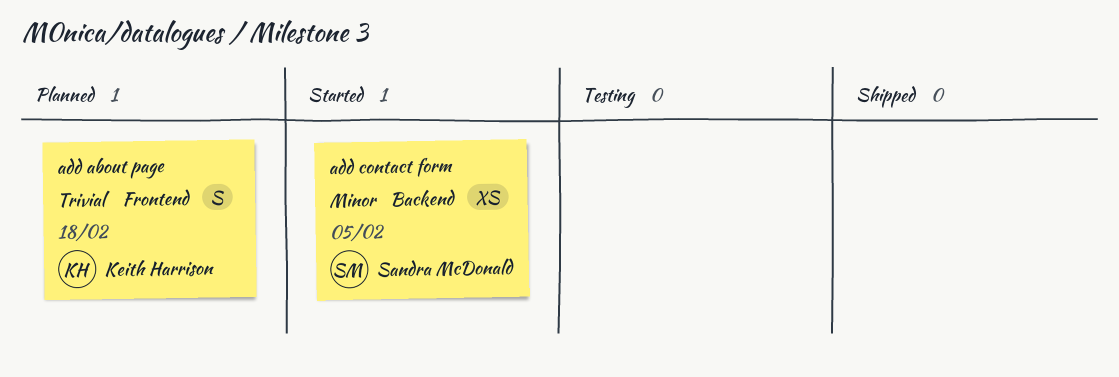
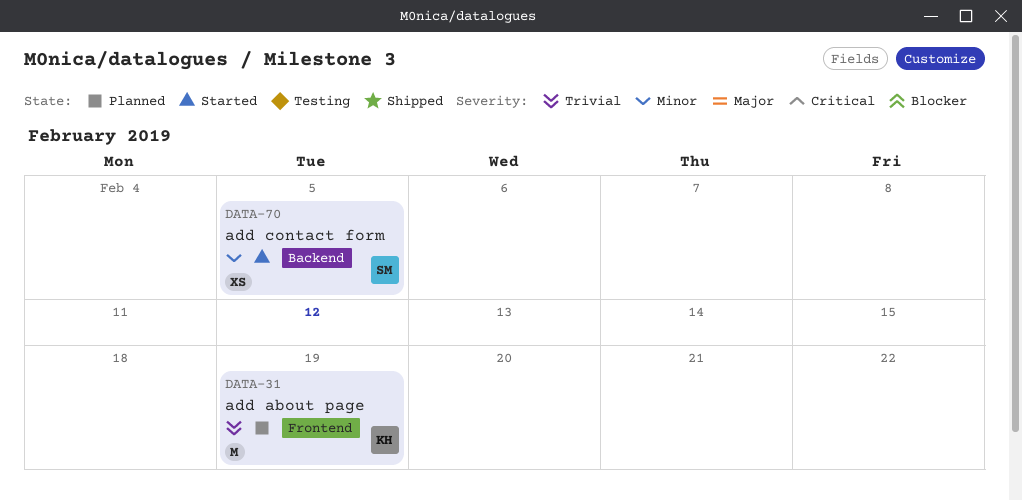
add about page, estimate: S -> M
add about page, due: Feb 18 -> Feb 19

